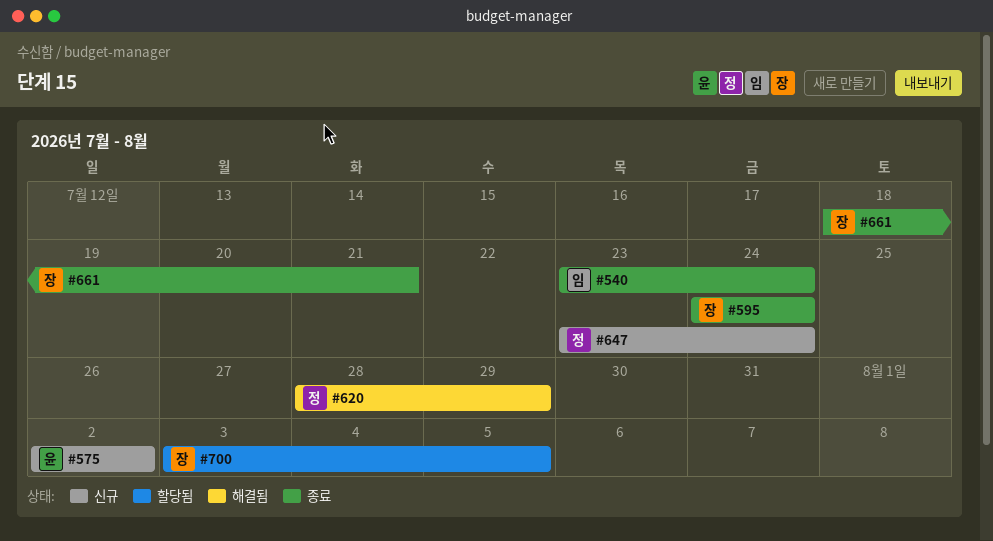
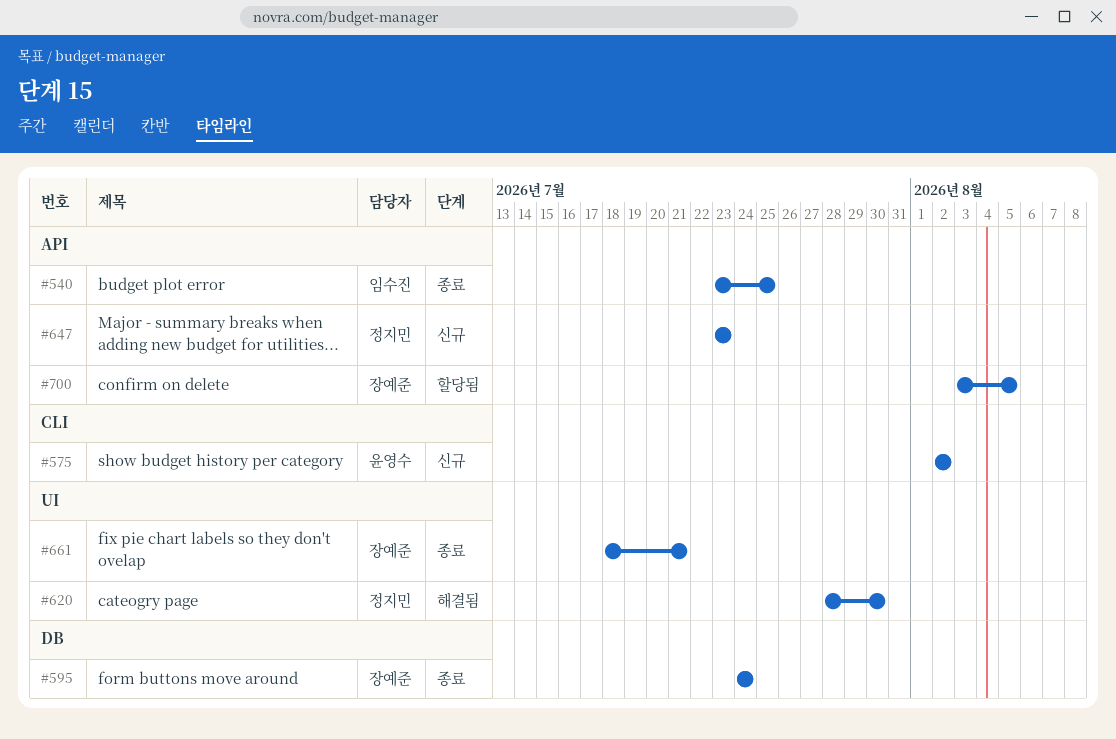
#540, due: Jul 24 -> Jul 25
#620, due: Jul 29 -> Jul 30
#647, due: Jul 24 -> Jul 23

